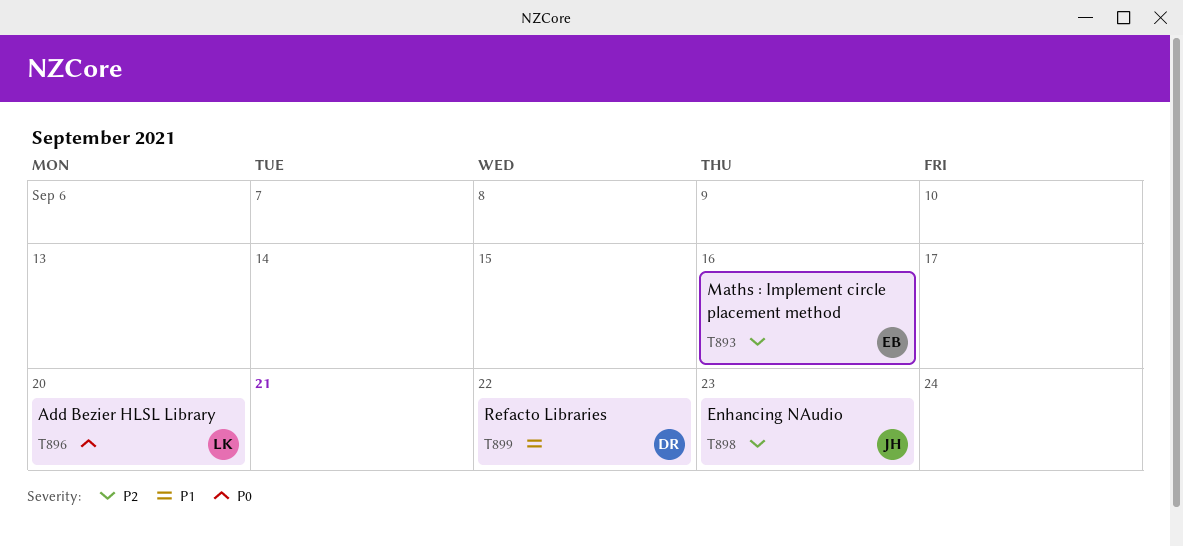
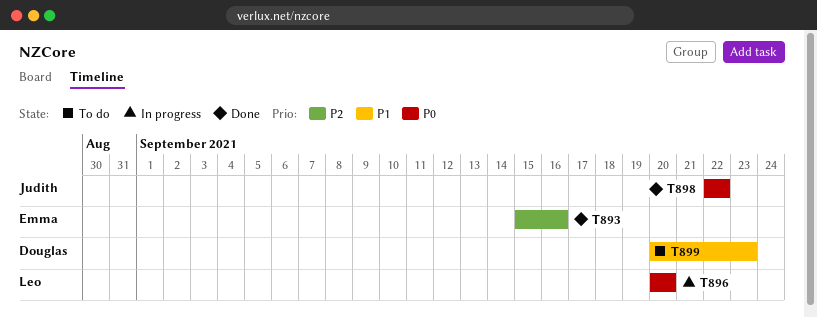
T898, priority: P2 -> P0
T898, due: Sep 23 -> Sep 22
T899, due: Sep 22 -> Sep 23

